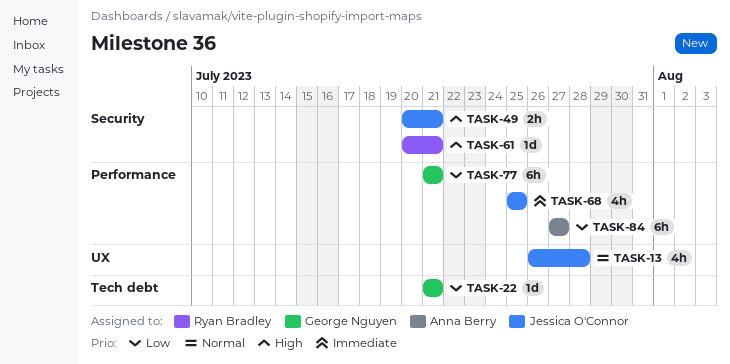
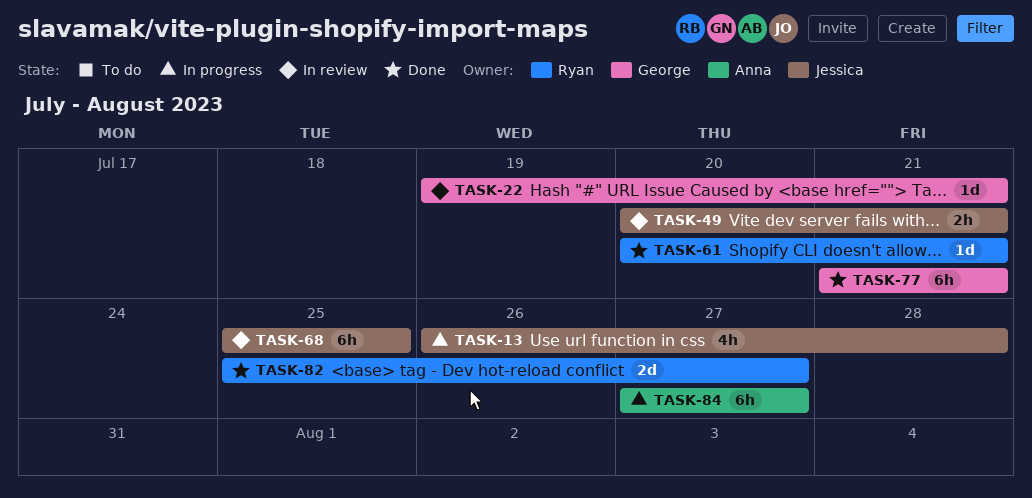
TASK-22, start: Jul 21 -> Jul 19
TASK-68, estimate: 4h -> 6h
TASK-82: none -> present

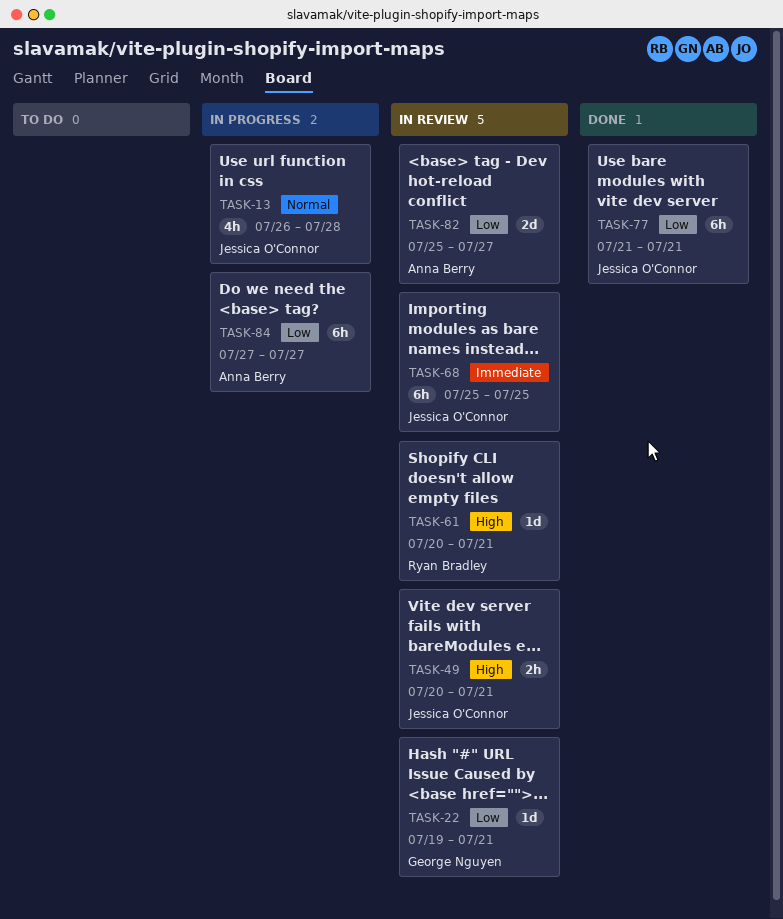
TASK-61, status: Done -> In review
TASK-77, owner: George Nguyen -> Jessica O'Connor
TASK-82, status: Done -> In review
TASK-82, owner: Ryan Bradley -> Anna Berry

